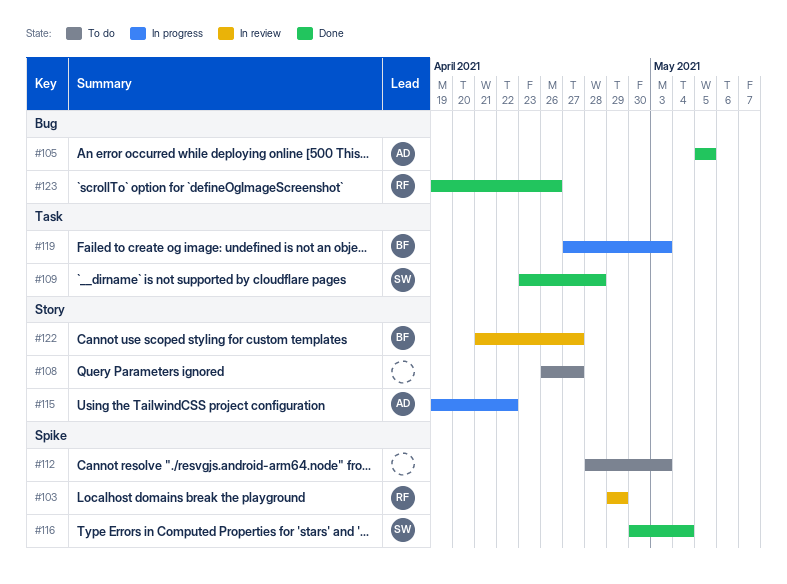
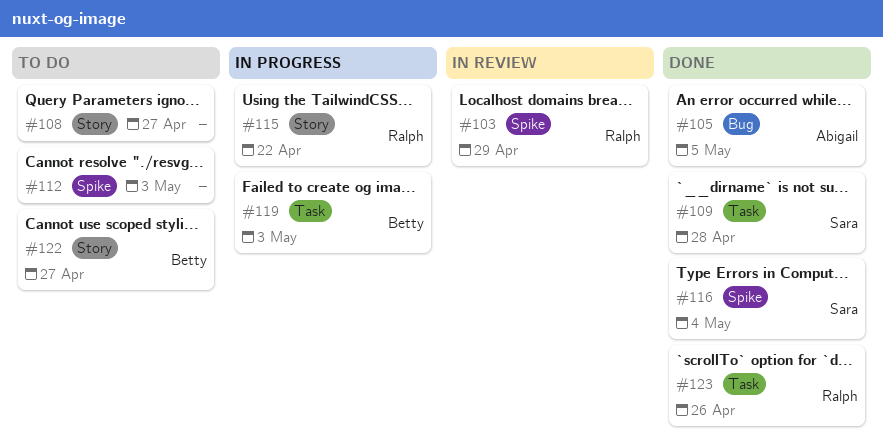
#115, owner: Abigail -> Ralph
#122, status: In review -> To do
#123, label: Bug -> Task

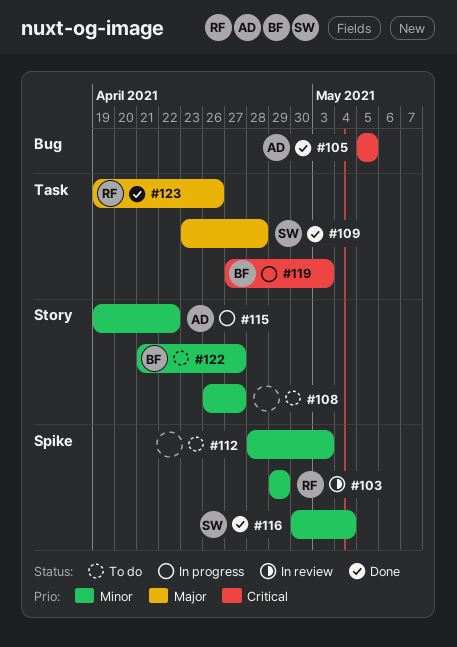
#115, owner: Ralph -> Abigail

